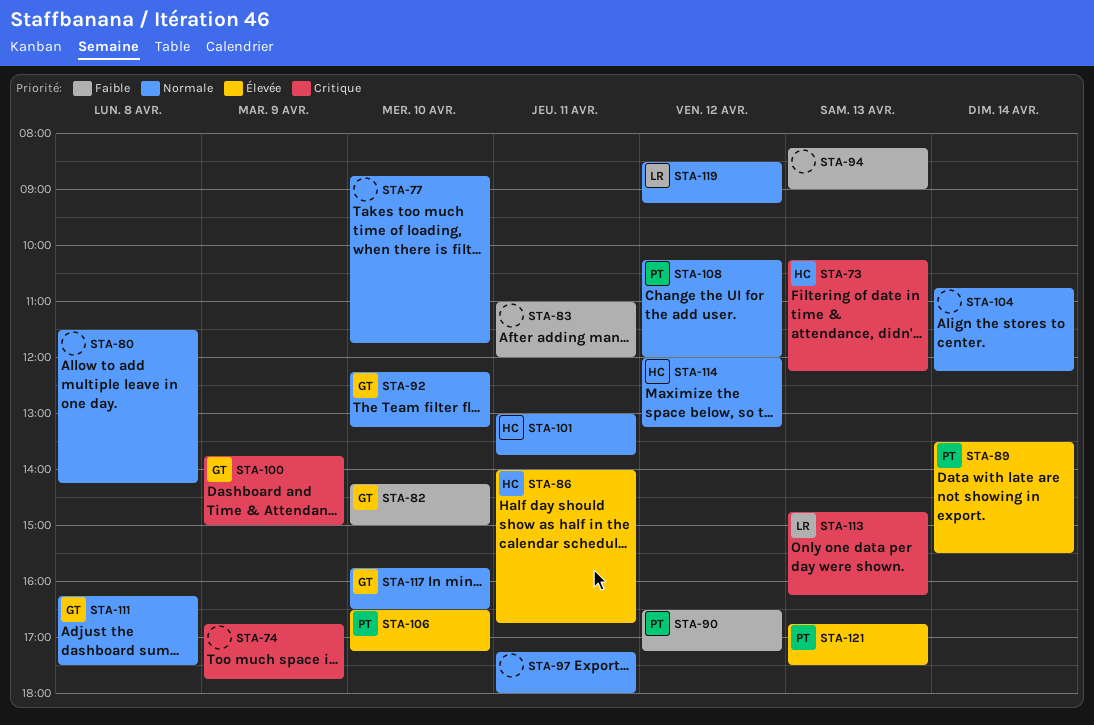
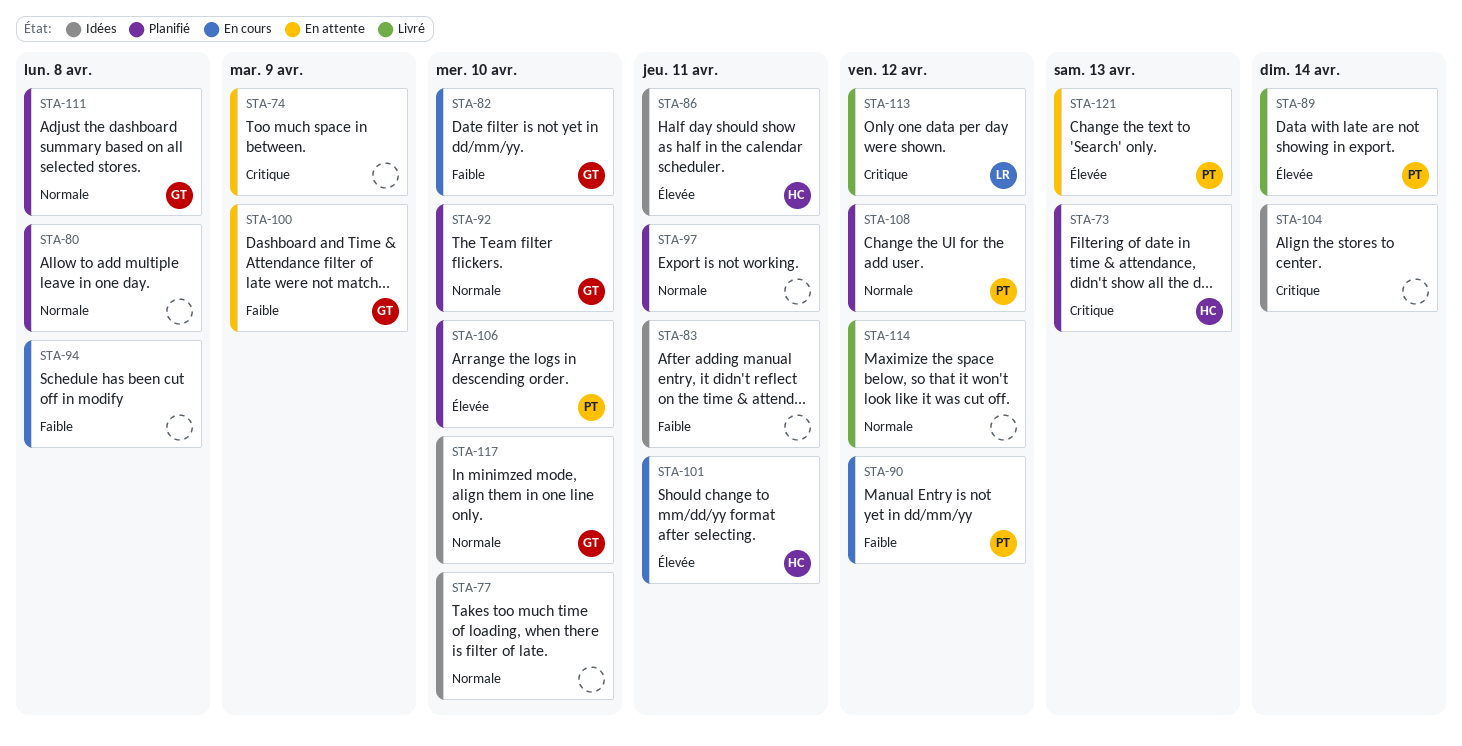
STA-94, day: Apr 13 -> Apr 8
STA-100, priority: Critique -> Faible
STA-101, priority: Normale -> Élevée
STA-104, priority: Normale -> Critique
STA-113, day: Apr 13 -> Apr 12
STA-114, owner: HC -> none
STA-119: present -> none

